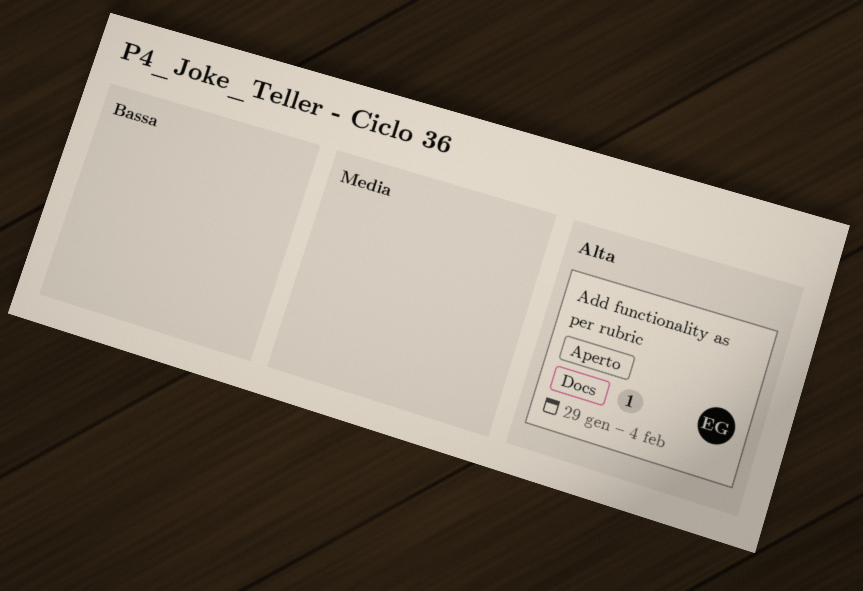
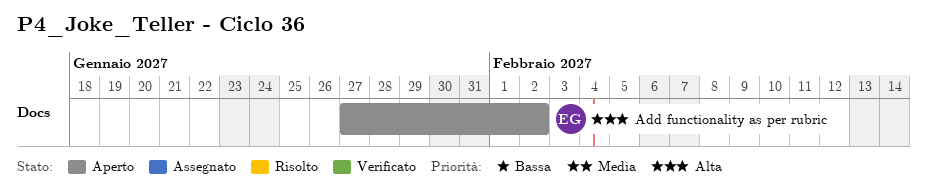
Add functionality as per rubric, start: Jan 29 -> Jan 27
Add functionality as per rubric, due: Feb 4 -> Feb 2

